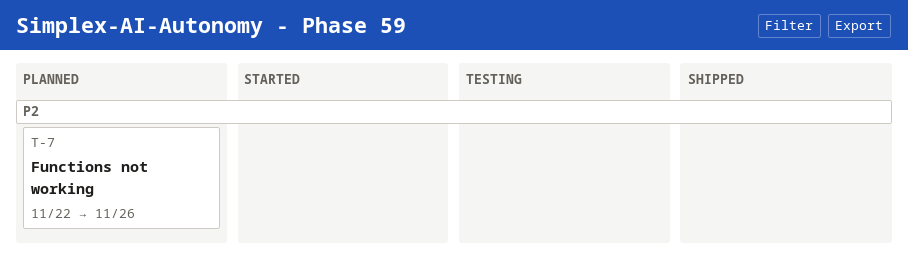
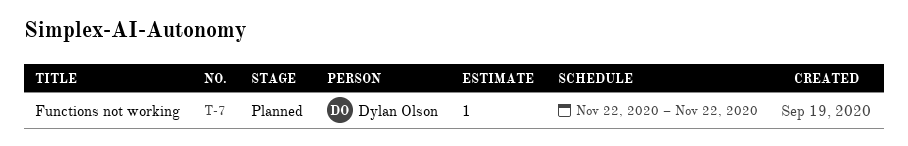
T-7, due: Nov 26 -> Nov 22

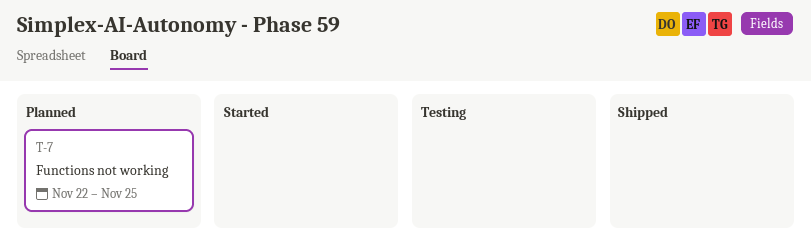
T-7, due: Nov 22 -> Nov 25

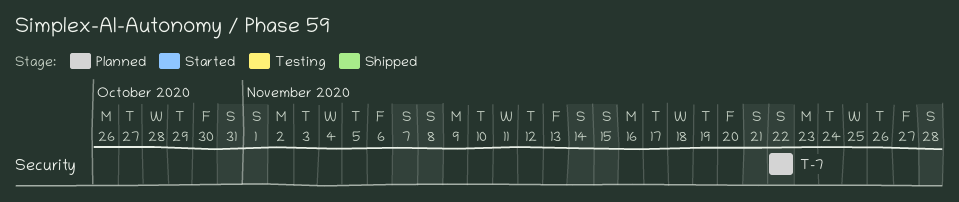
T-7, due: Nov 25 -> Nov 22

